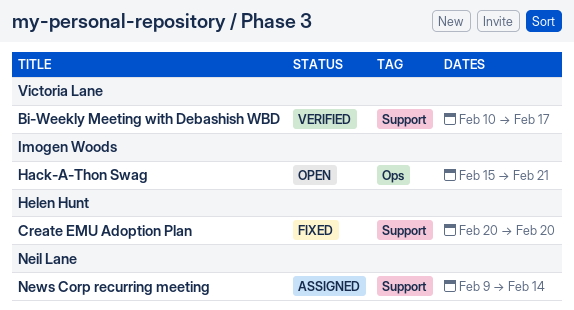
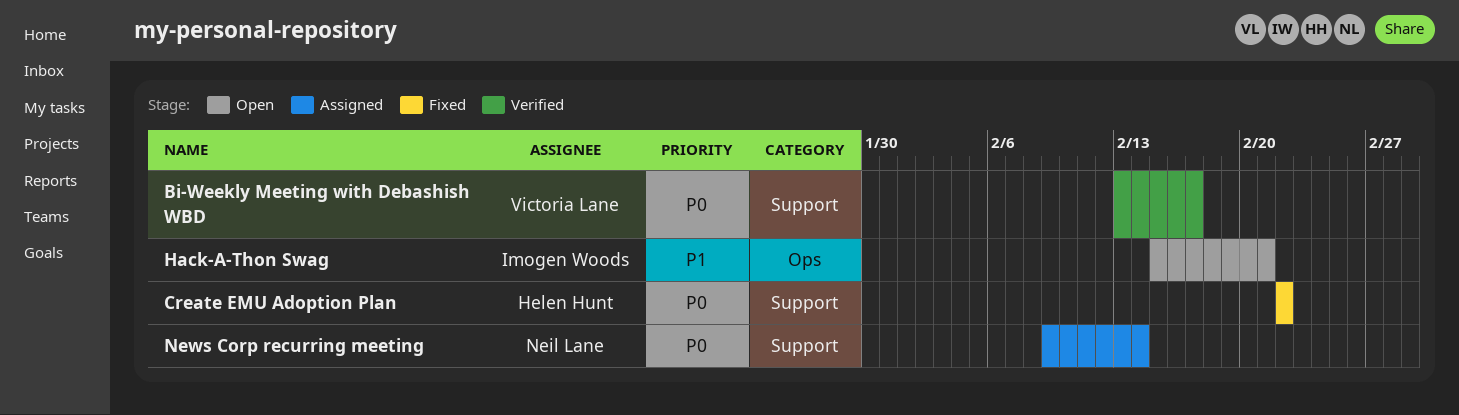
Bi-Weekly Meeting with Debashish WBD, start: Feb 10 -> Feb 13
Create EMU Adoption Plan, start: Feb 20 -> Feb 22
Create EMU Adoption Plan, due: Feb 20 -> Feb 22

